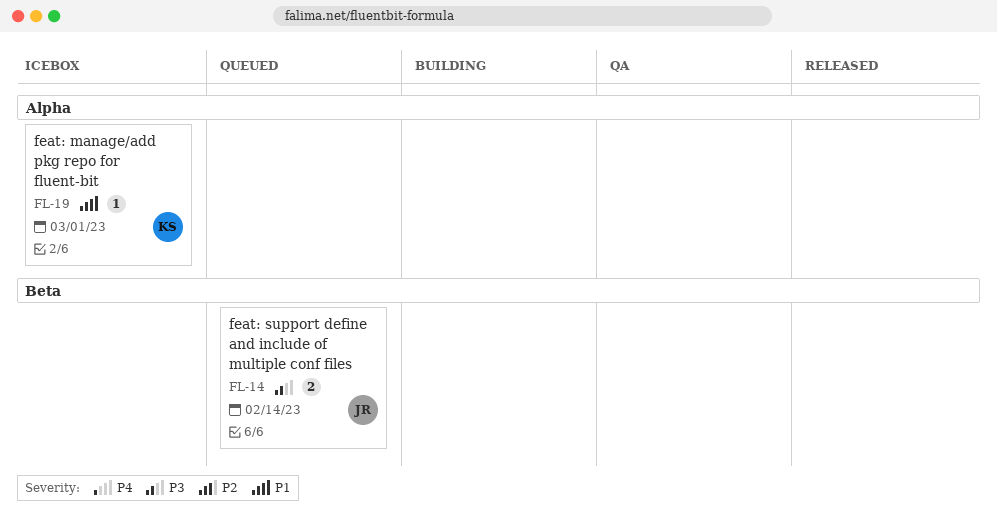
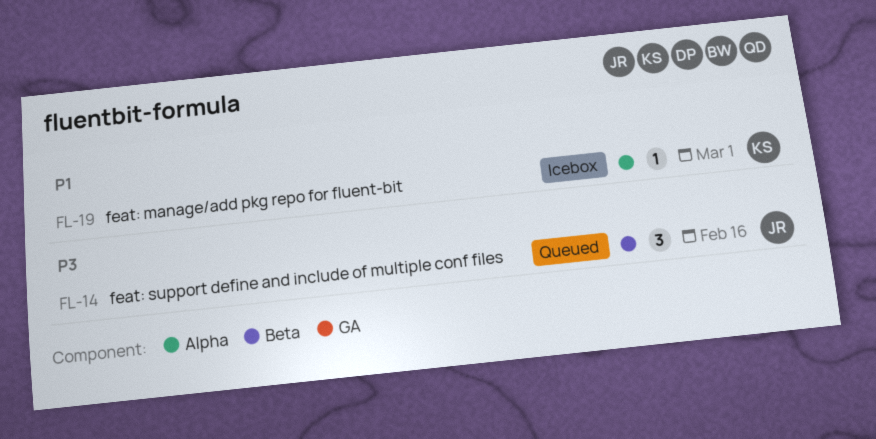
FL-14, estimate: 2 -> 3
FL-14, due: Feb 14 -> Feb 16

